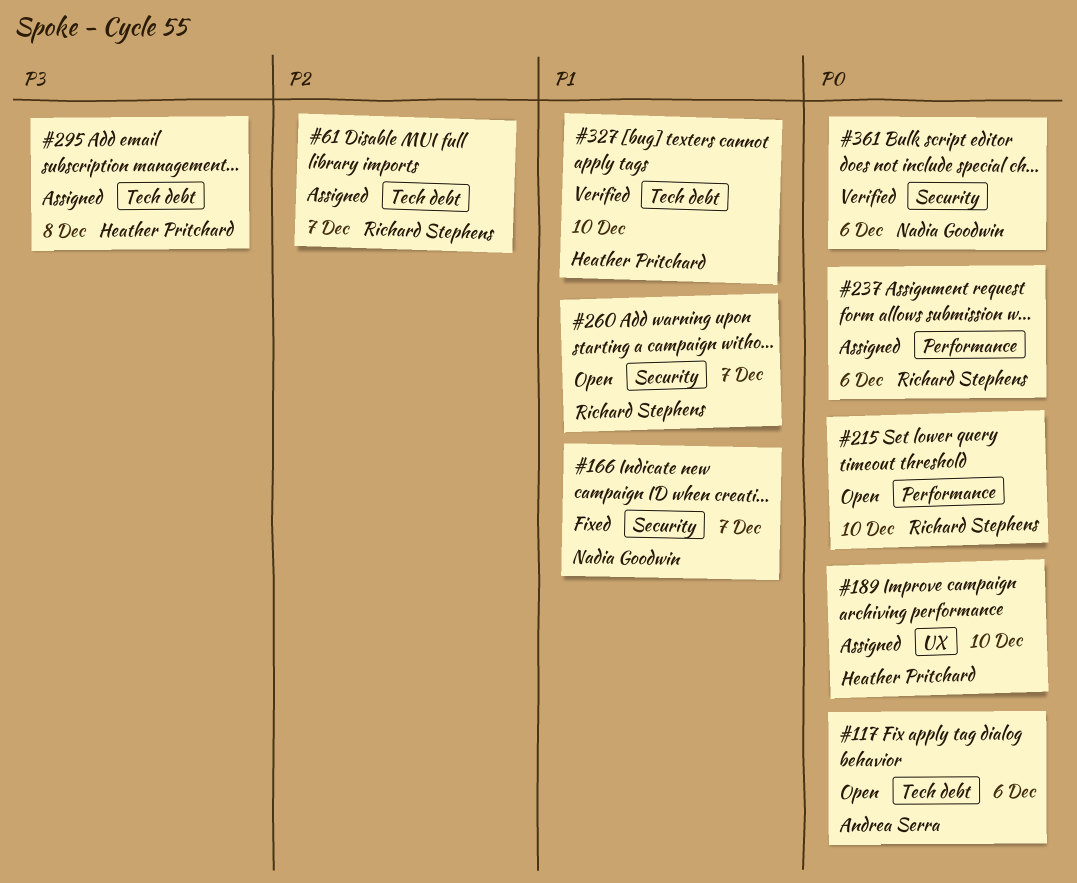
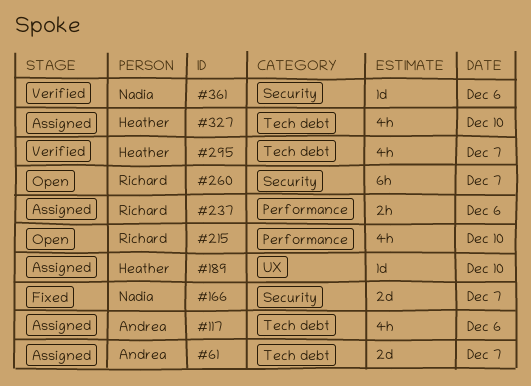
#61, owner: Richard Stephens -> Andrea Serra
#117, status: Open -> Assigned
#295, status: Assigned -> Verified
#295, day: Dec 8 -> Dec 7
#327, status: Verified -> Assigned

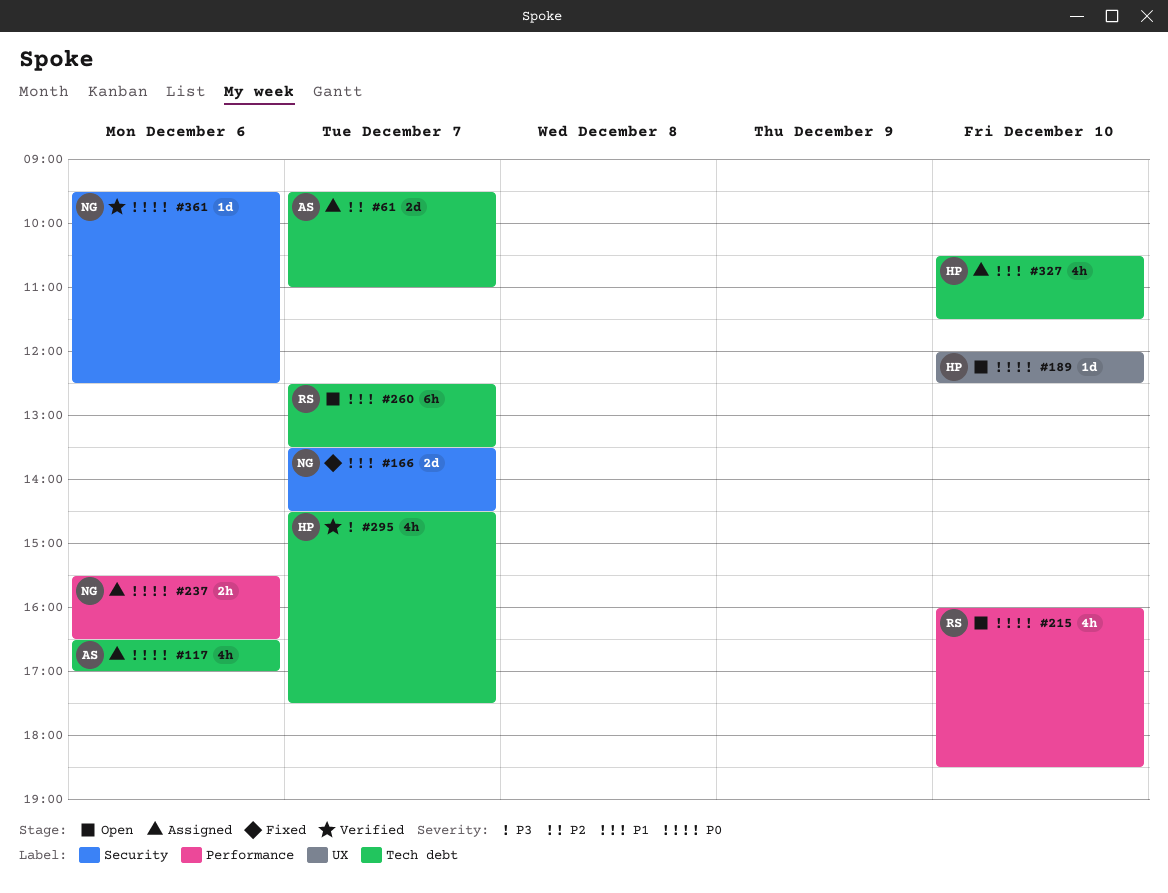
#189, status: Assigned -> Open
#237, owner: Richard -> Nadia
#260, label: Security -> Tech debt

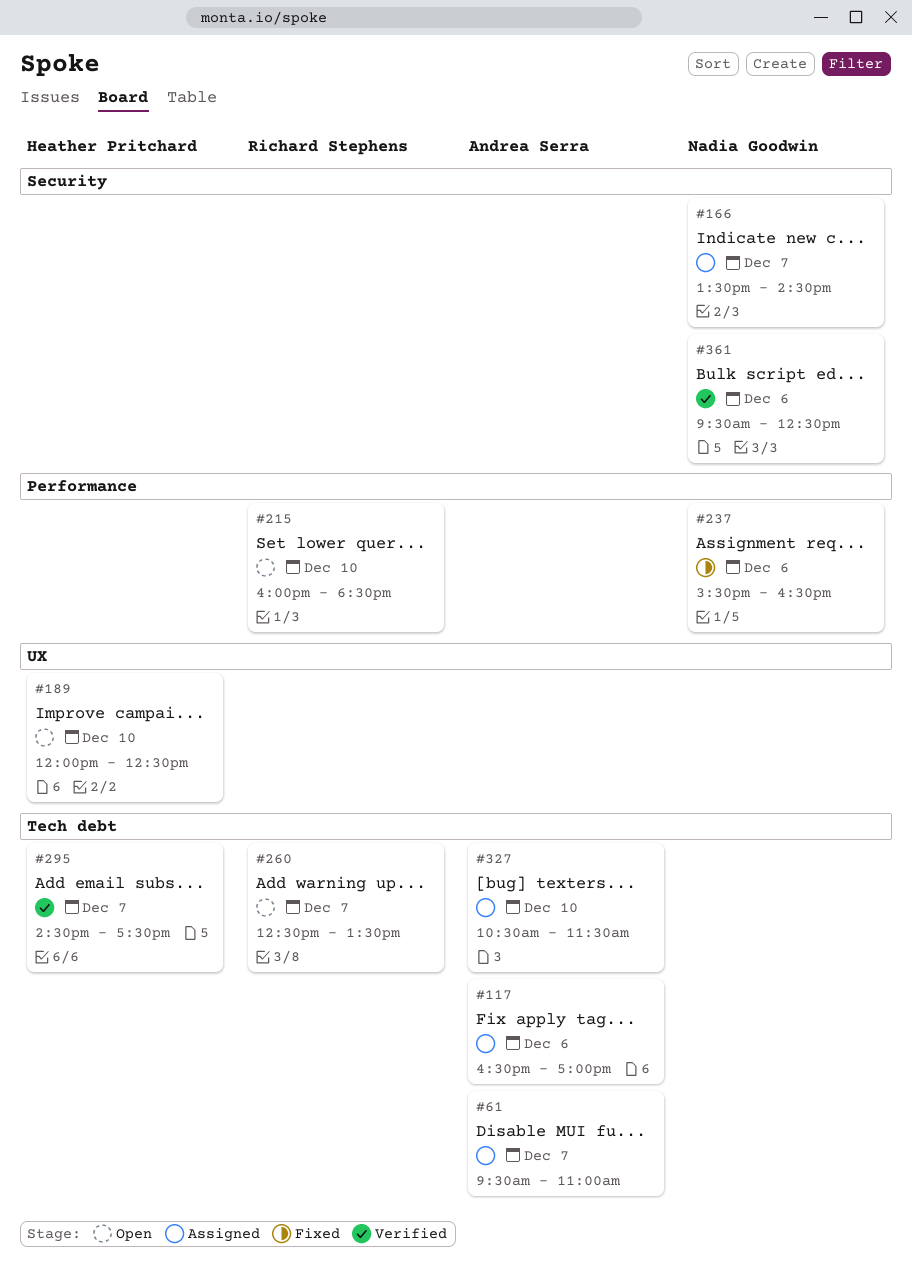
#166, status: Fixed -> Assigned
#237, status: Assigned -> Fixed
#327, owner: Heather Pritchard -> Andrea Serra

